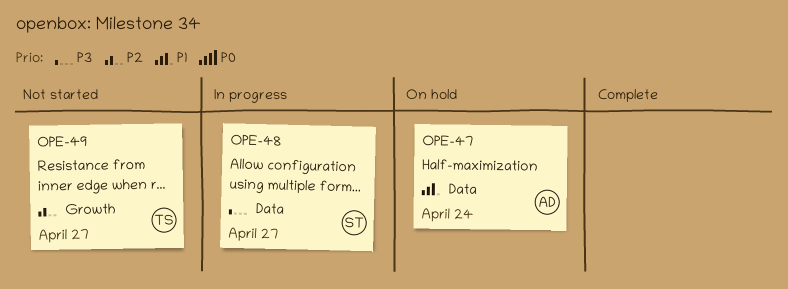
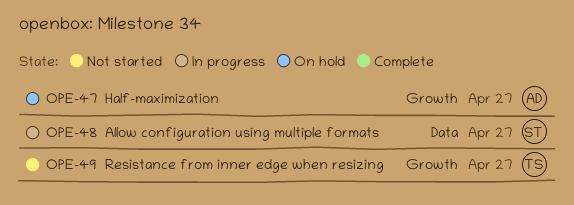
OPE-47, label: Data -> Growth
OPE-47, due: Apr 24 -> Apr 27

